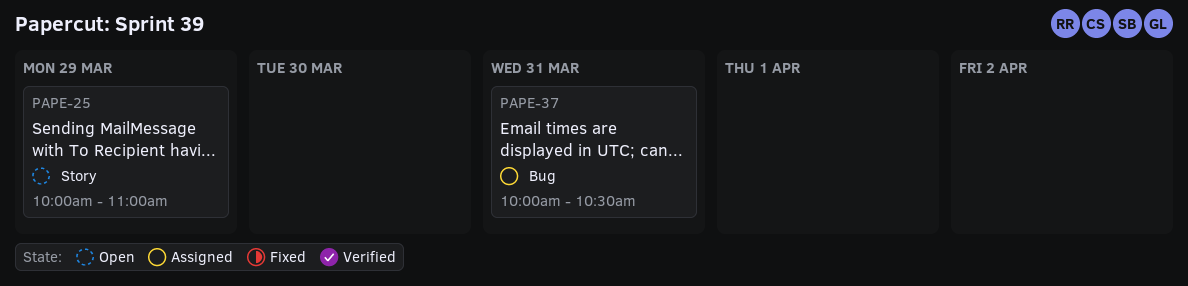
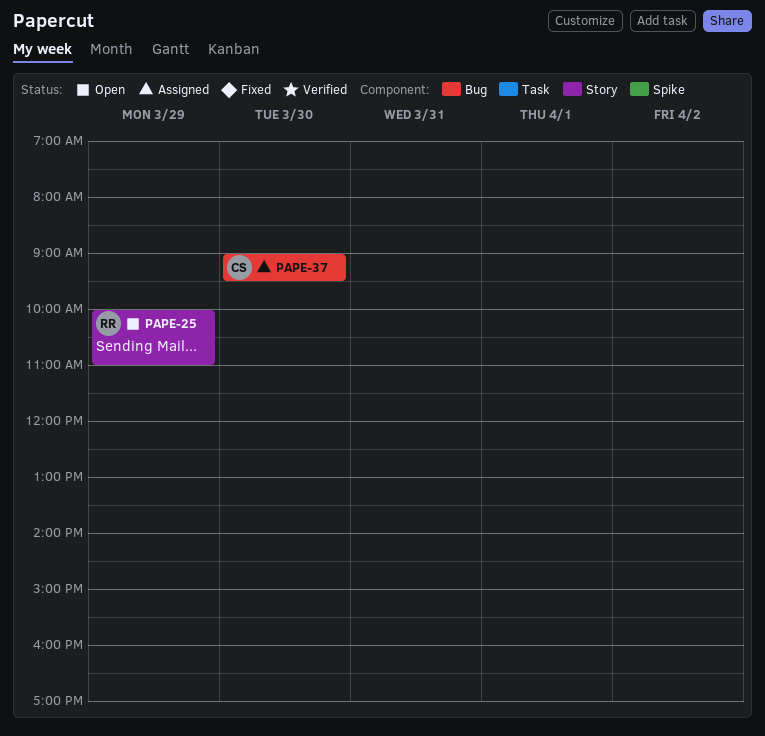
PAPE-37, day: Mar 31 -> Mar 30
PAPE-37, begins: 10:00 -> 09:00
PAPE-37, ends: 10:30 -> 09:30

